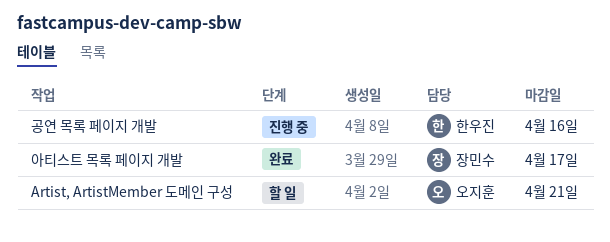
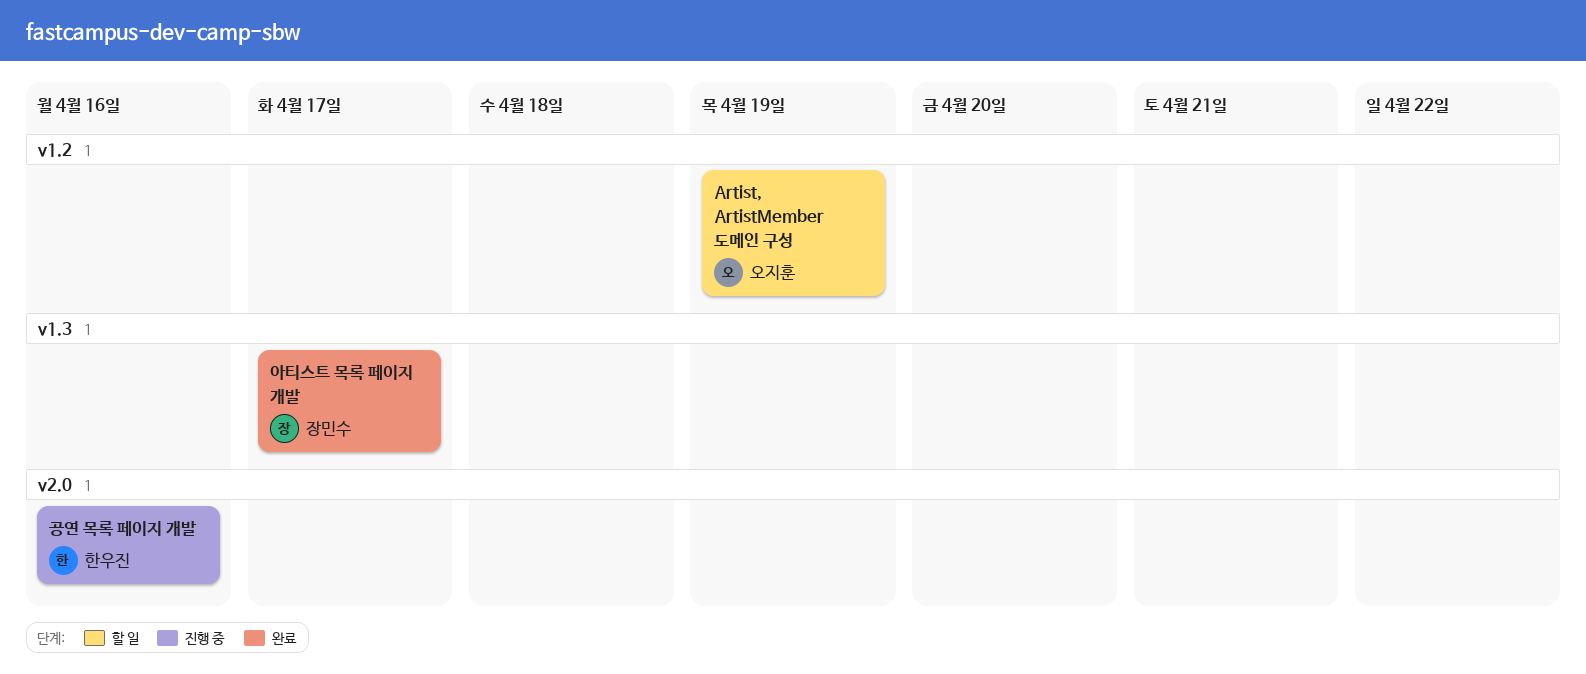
Artist, ArtistMember 도메인 구성, due: Apr 21 -> Apr 19

